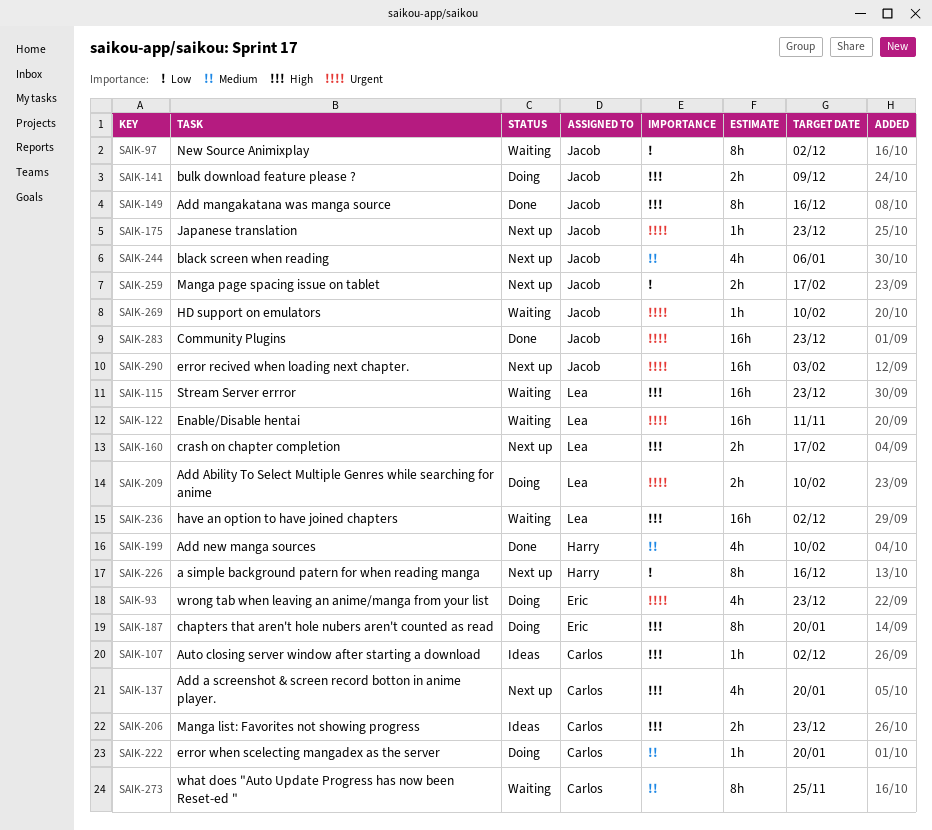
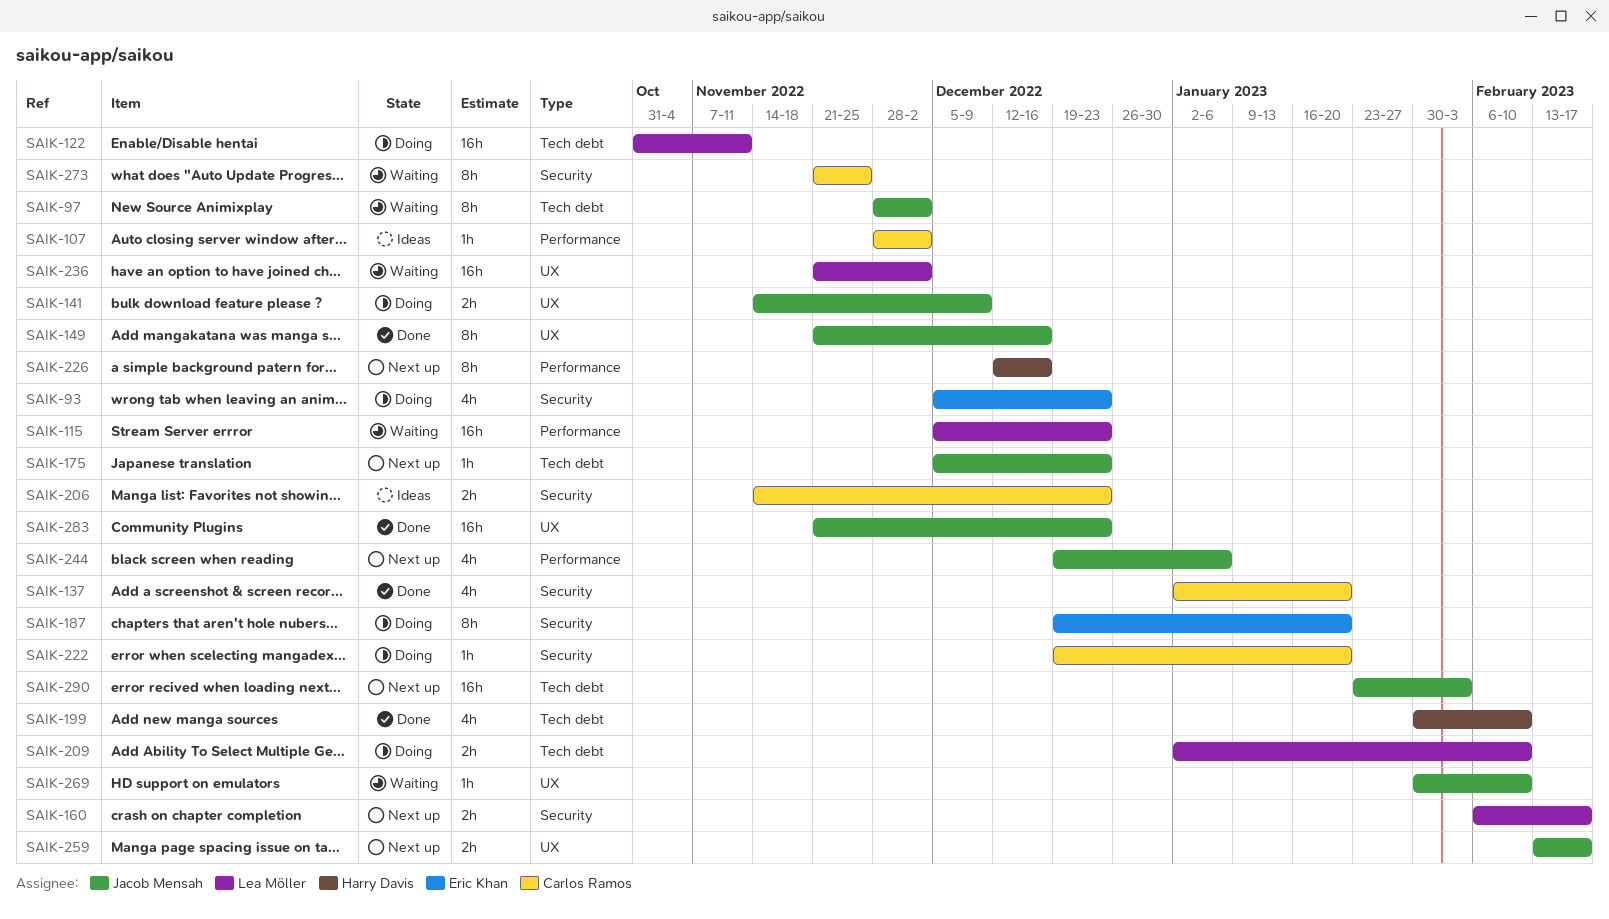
SAIK-122, status: Waiting -> Doing
SAIK-137, status: Next up -> Done

